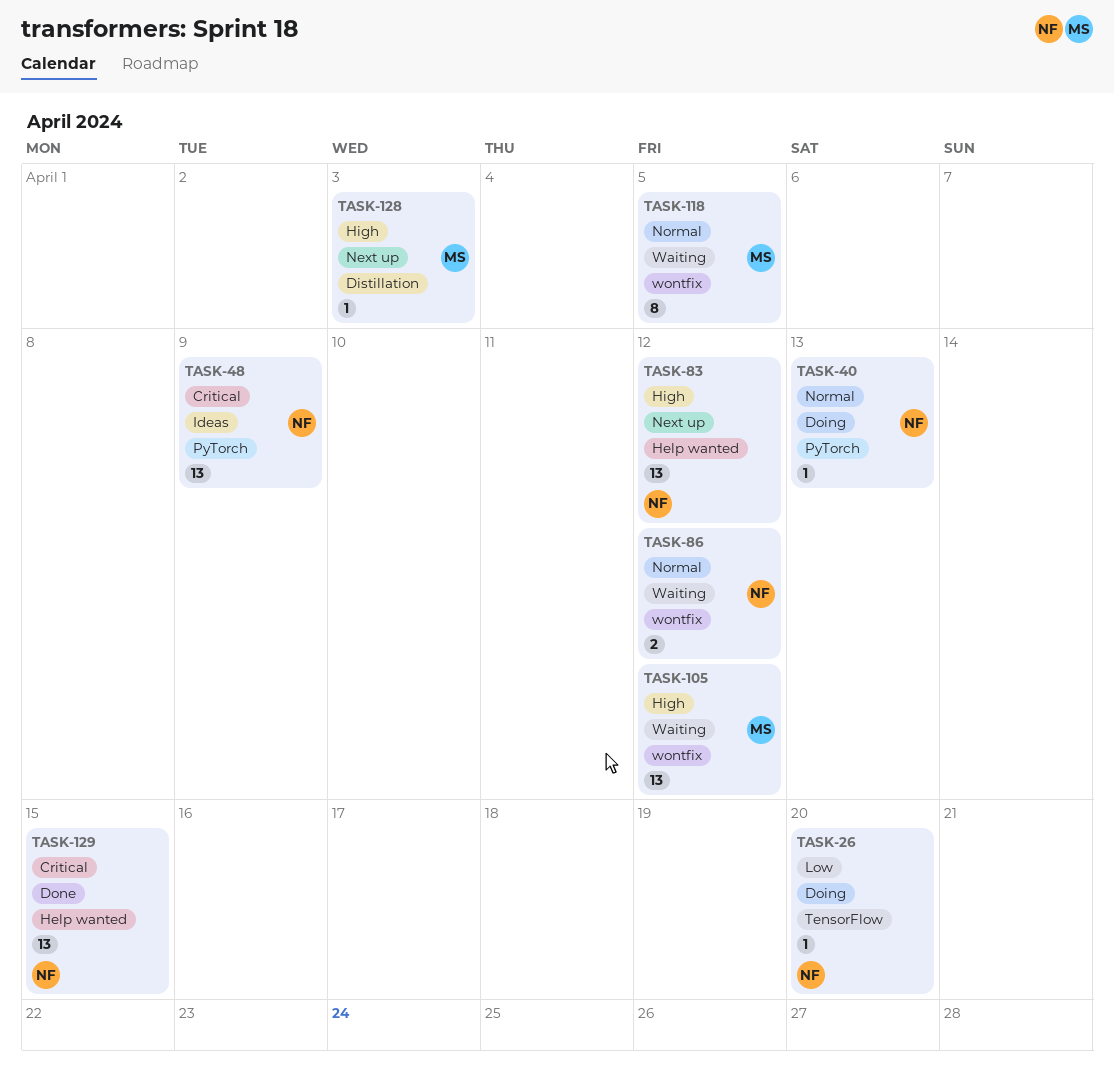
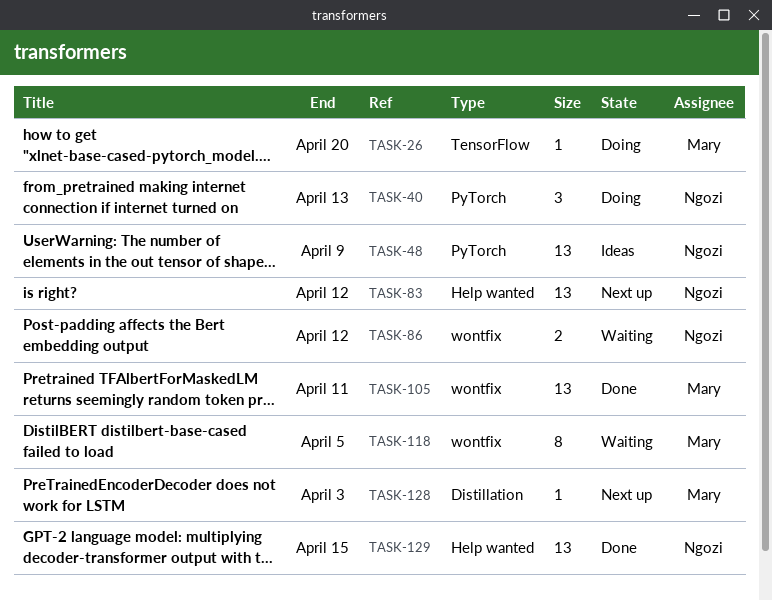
TASK-26, owner: Ngozi -> Mary
TASK-40, estimate: 1 -> 3
TASK-105, status: Waiting -> Done
TASK-105, due: Apr 12 -> Apr 11

